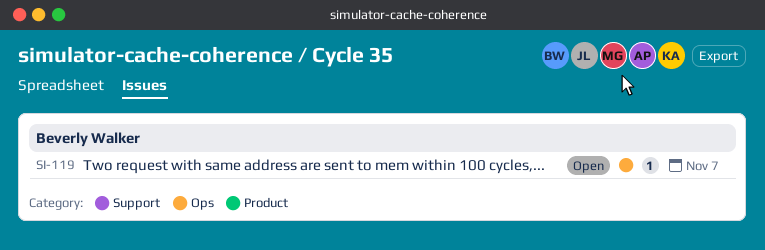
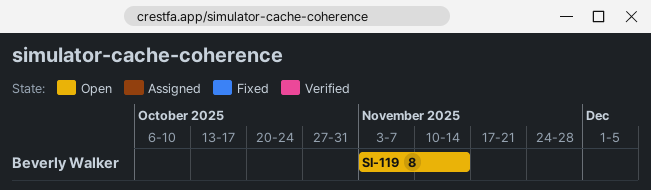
SI-119, estimate: 1 -> 8
SI-119, due: Nov 7 -> Nov 14

